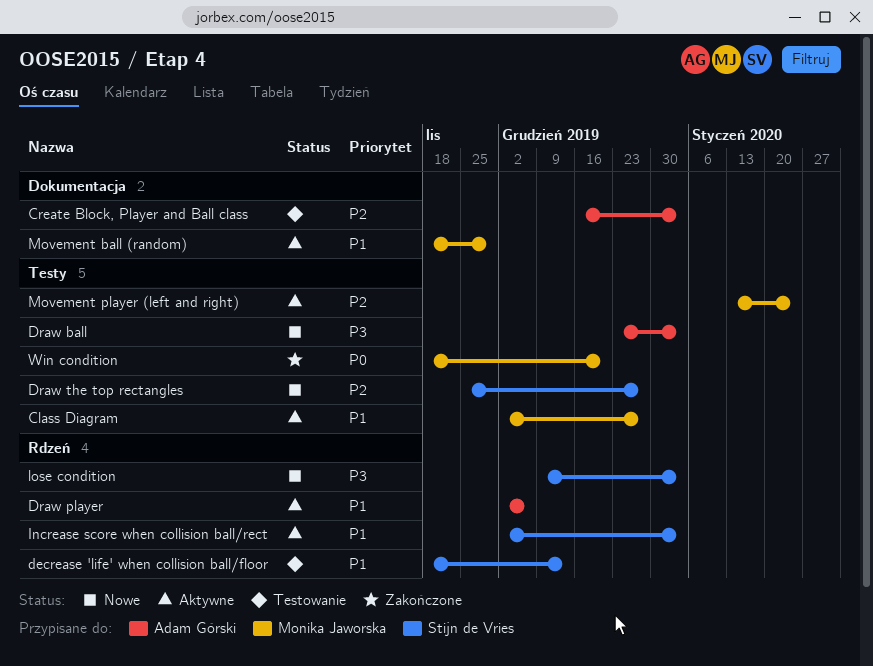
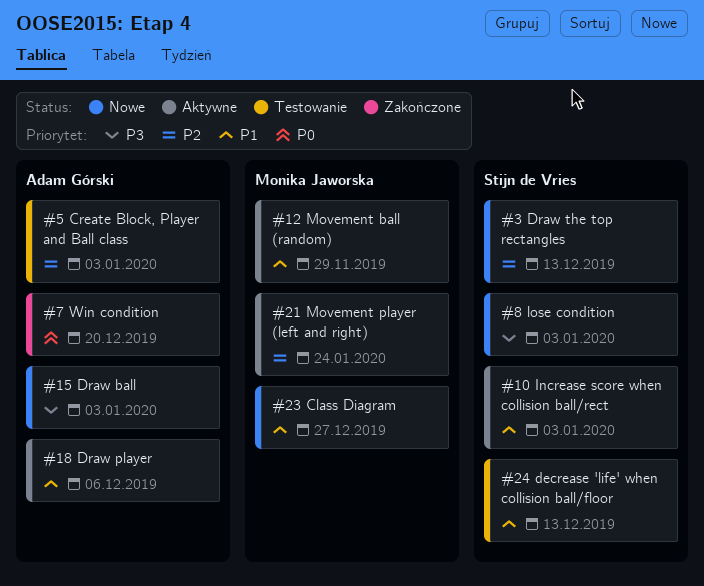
Class Diagram, status: Aktywne -> Nowe
Draw the top rectangles, due: Dec 27 -> Dec 13
Win condition, owner: Monika Jaworska -> Adam Górski

